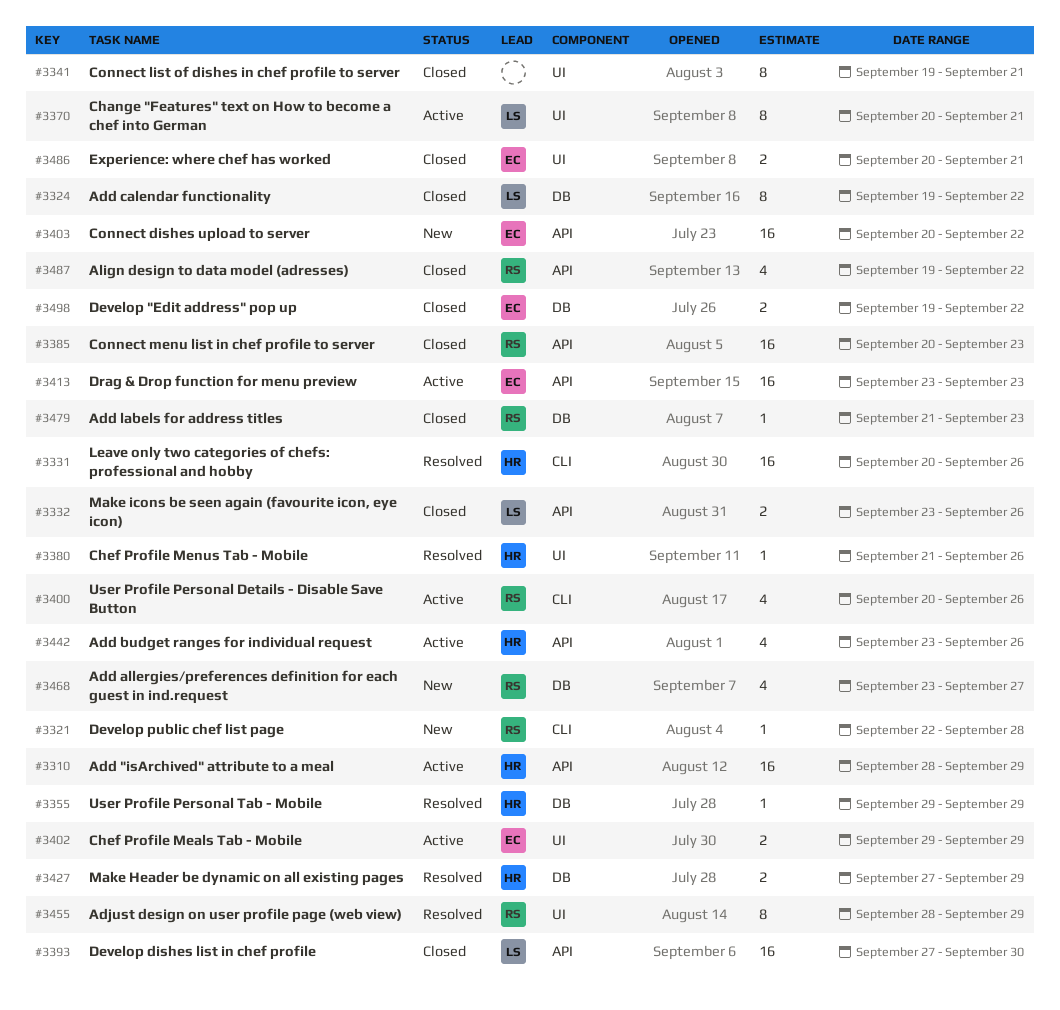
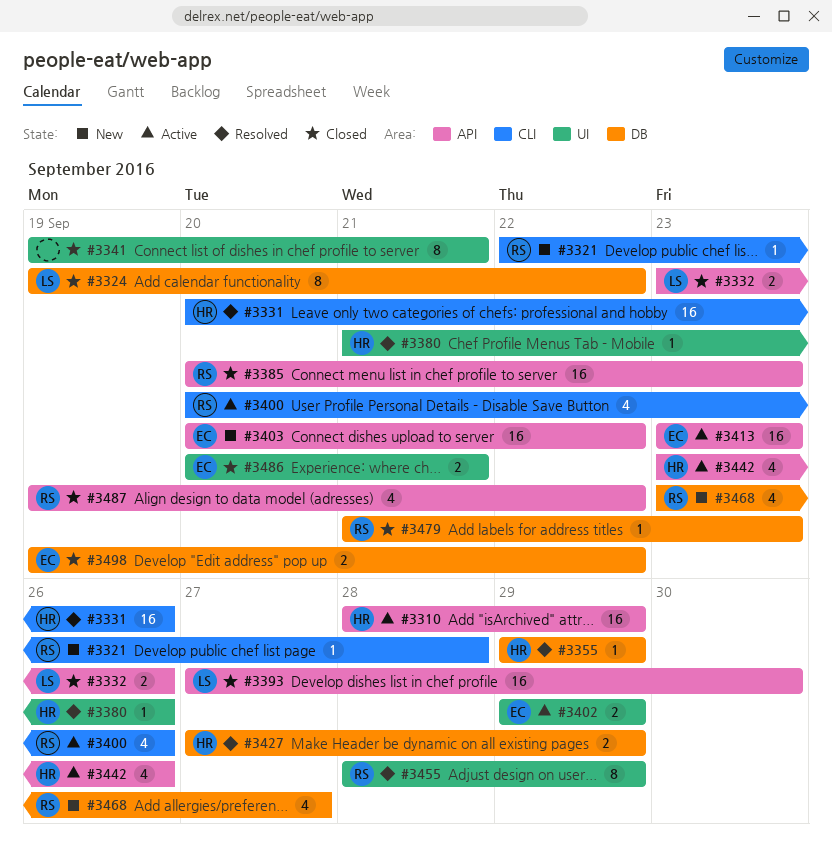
#3370: present -> none

